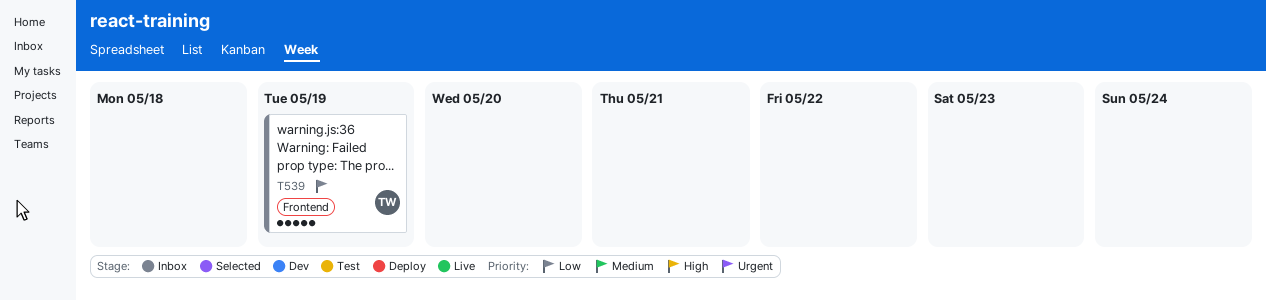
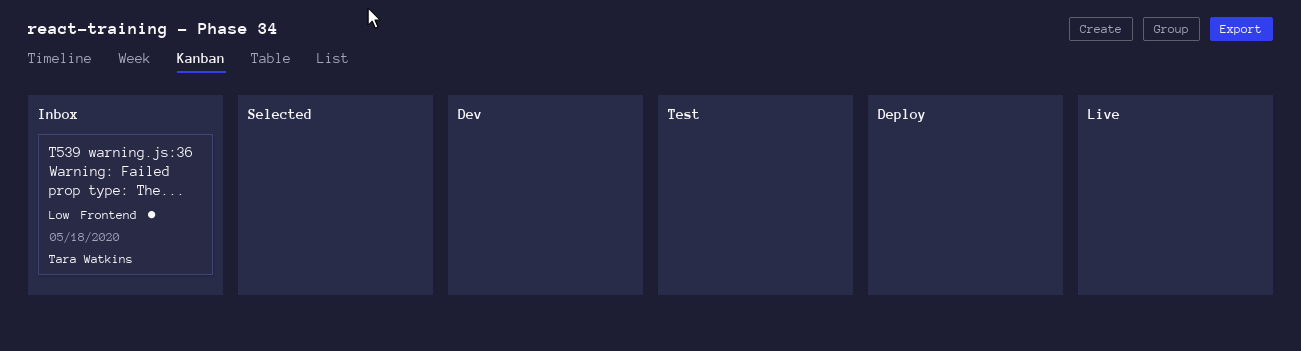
T539, estimate: 5 -> 1
T539, due: May 19 -> May 18

